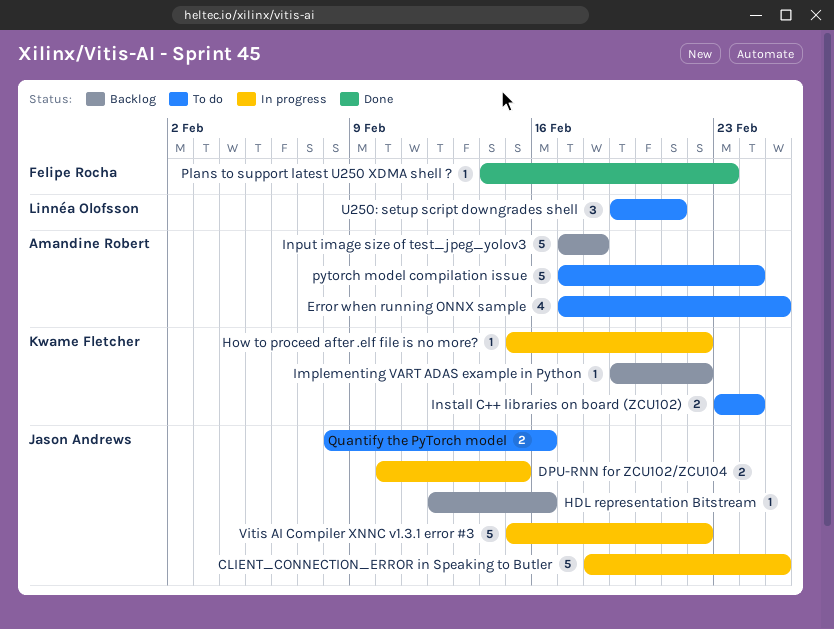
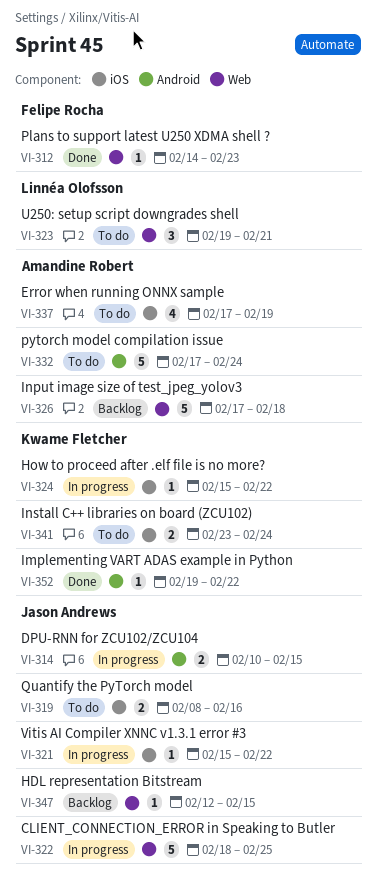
Error when running ONNX sample, due: Feb 25 -> Feb 19
HDL representation Bitstream, due: Feb 16 -> Feb 15
Implementing VART ADAS example in Python, status: Backlog -> Done
Vitis AI Compiler XNNC v1.3.1 error #3, estimate: 5 -> 1

